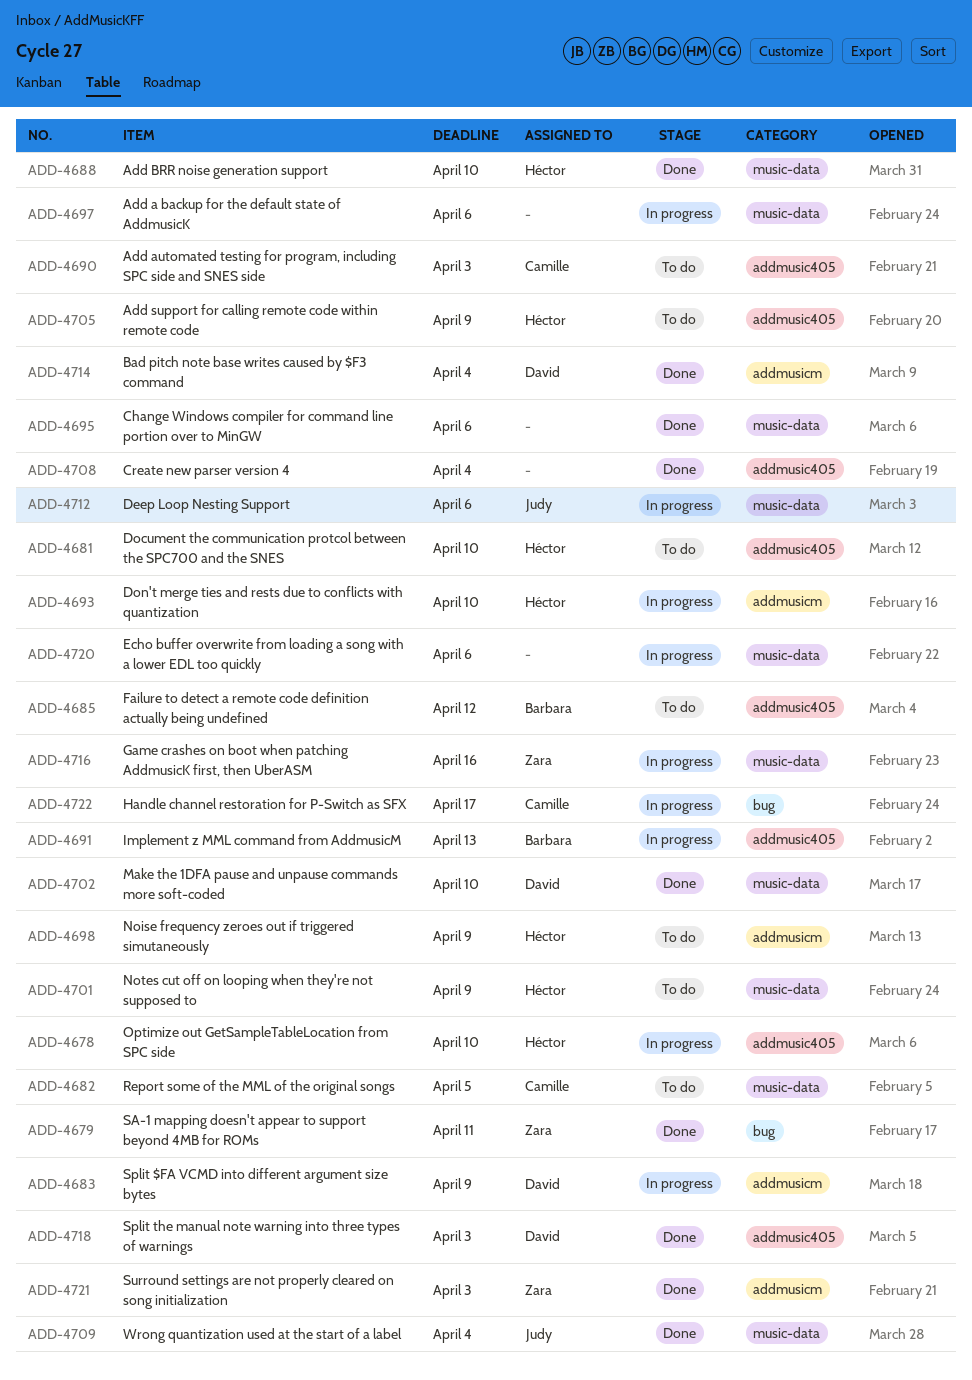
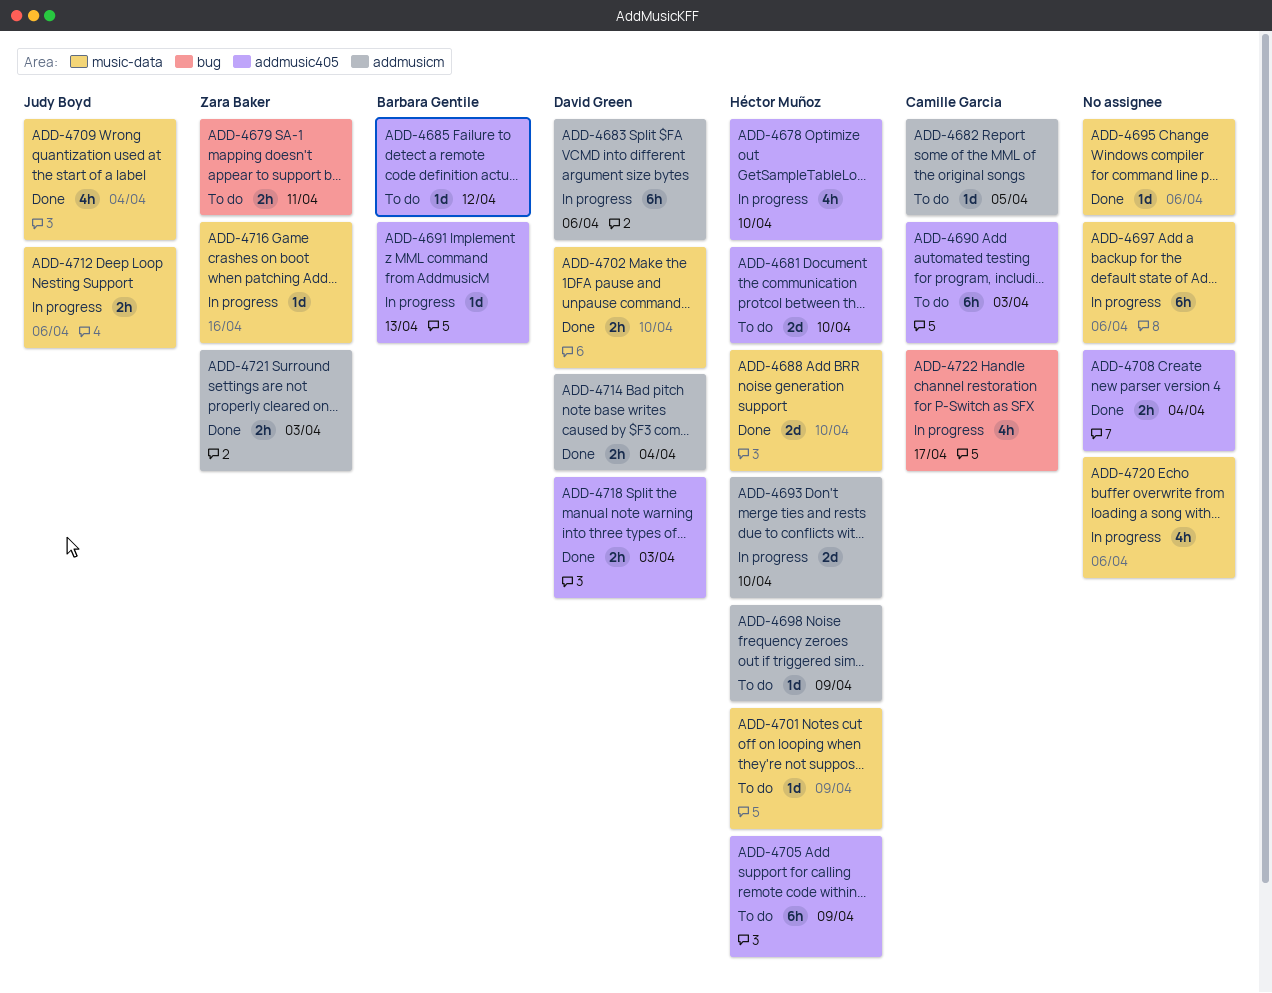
ADD-4679, status: Done -> To do
ADD-4682, label: music-data -> addmusicm
ADD-4683, due: Apr 9 -> Apr 6

